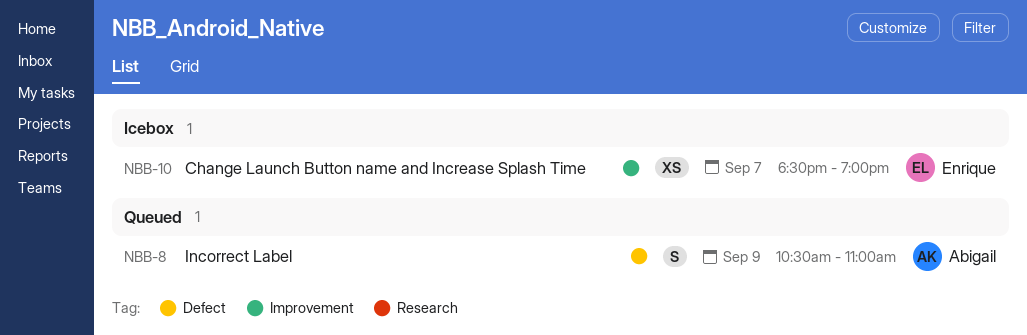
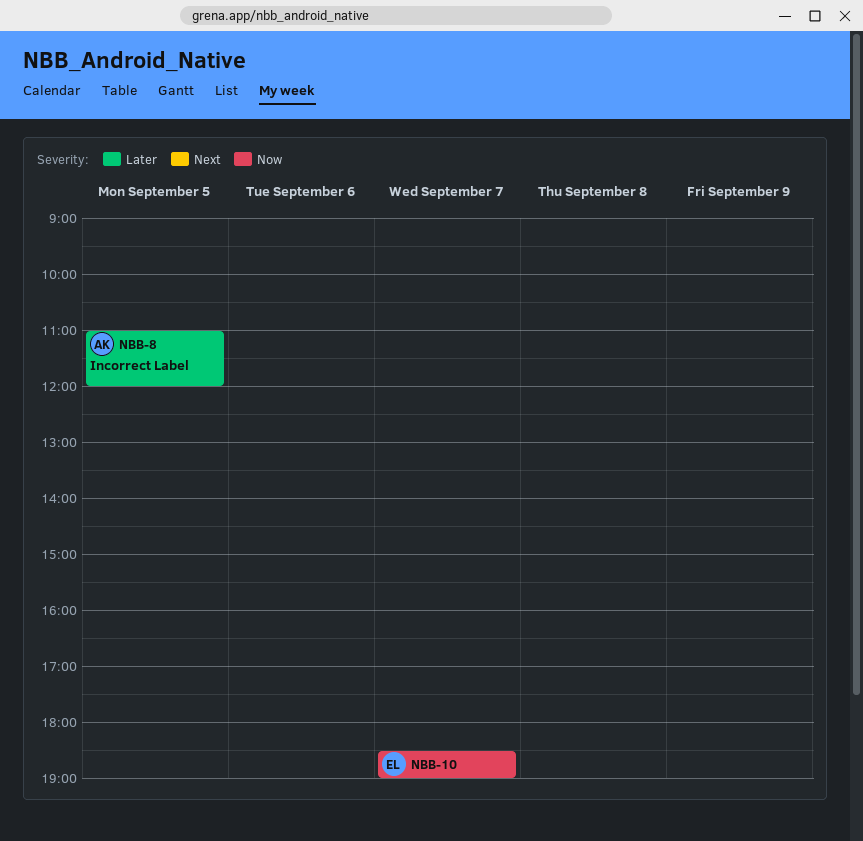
NBB-8, day: Sep 9 -> Sep 5
NBB-8, begins: 10:30 -> 11:00
NBB-8, ends: 11:00 -> 12:00

